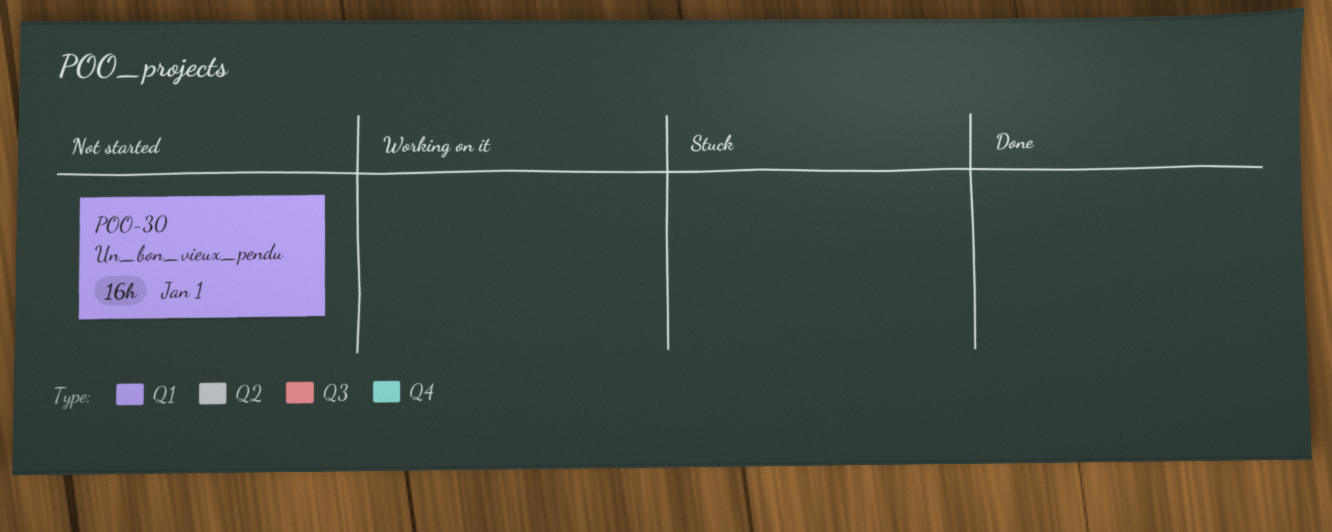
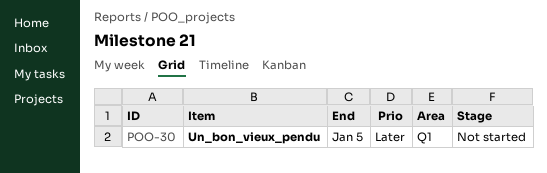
POO-30, due: Jan 1 -> Jan 5

